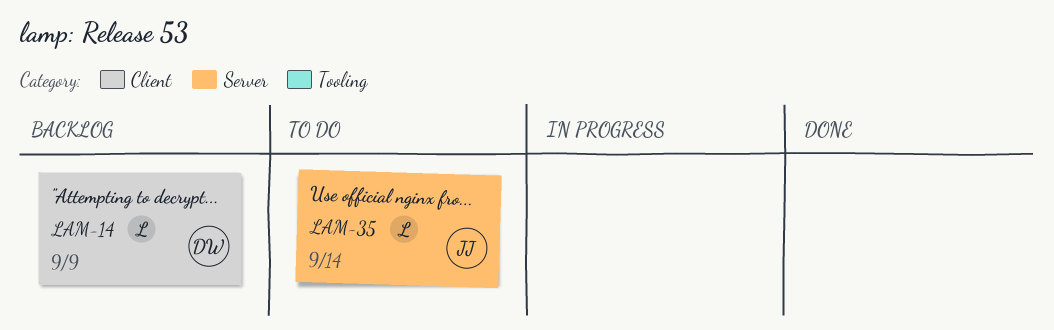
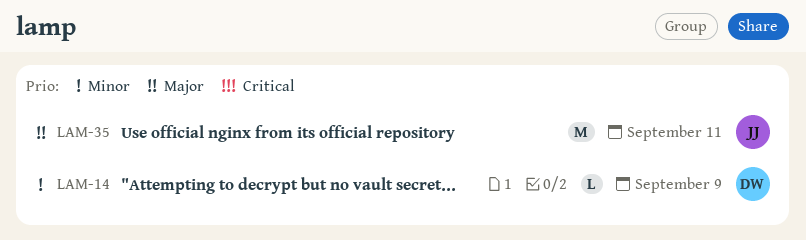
LAM-35, estimate: L -> M
LAM-35, due: Sep 14 -> Sep 11

